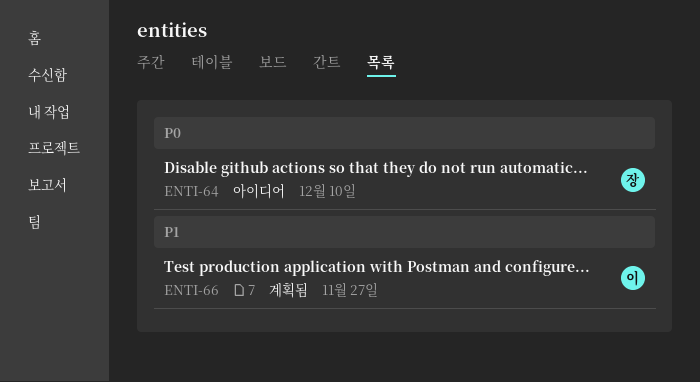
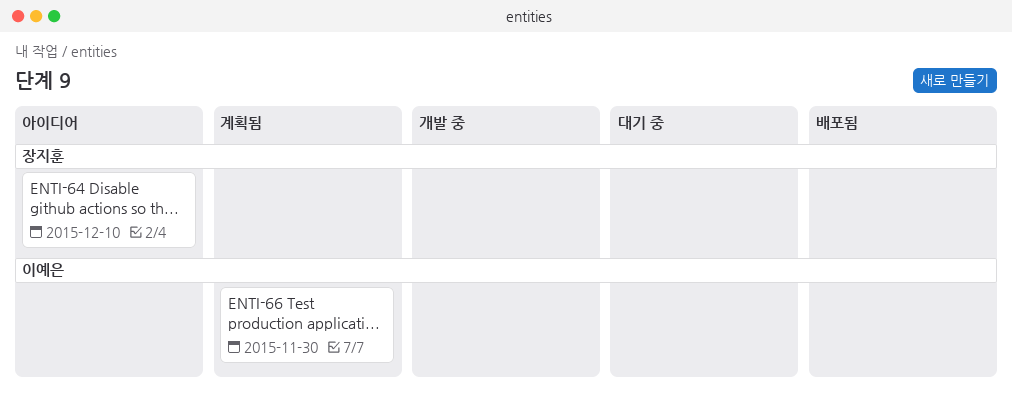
ENTI-66, due: Nov 27 -> Nov 30

